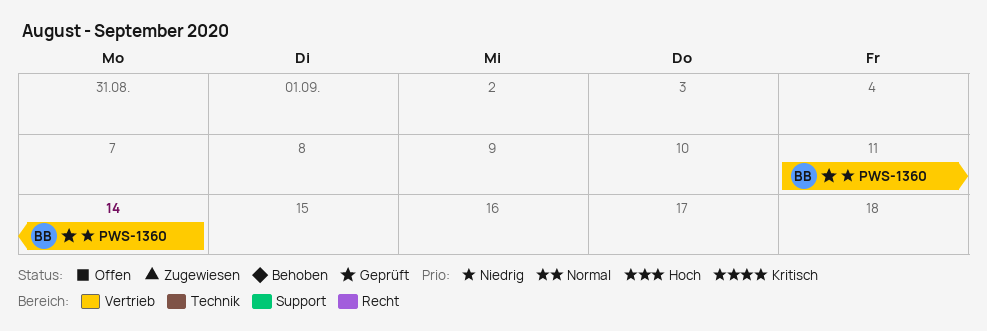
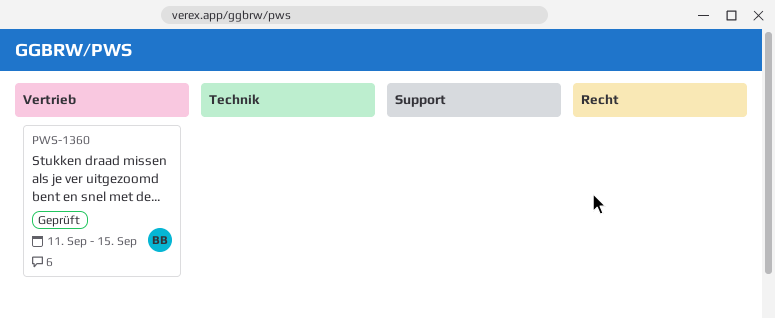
PWS-1360, due: Sep 14 -> Sep 15

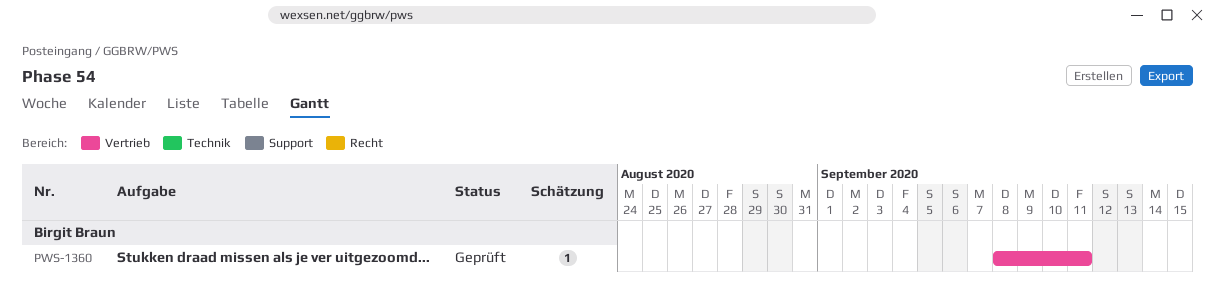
PWS-1360, start: Sep 11 -> Sep 8
PWS-1360, due: Sep 15 -> Sep 11

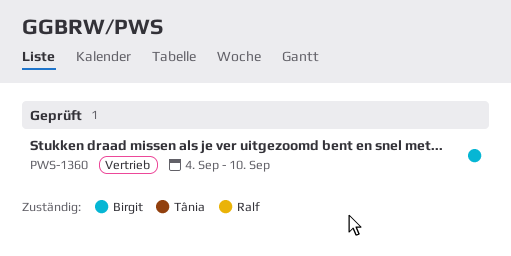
PWS-1360, start: Sep 8 -> Sep 4
PWS-1360, due: Sep 11 -> Sep 10

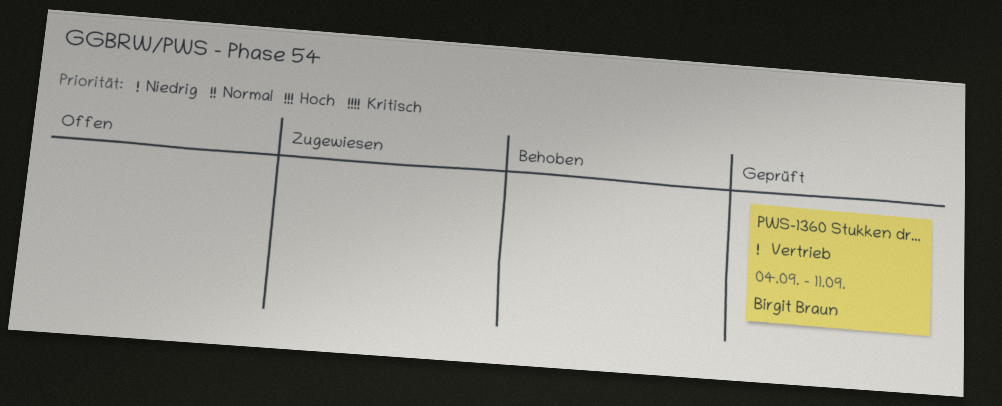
PWS-1360, due: Sep 10 -> Sep 11

